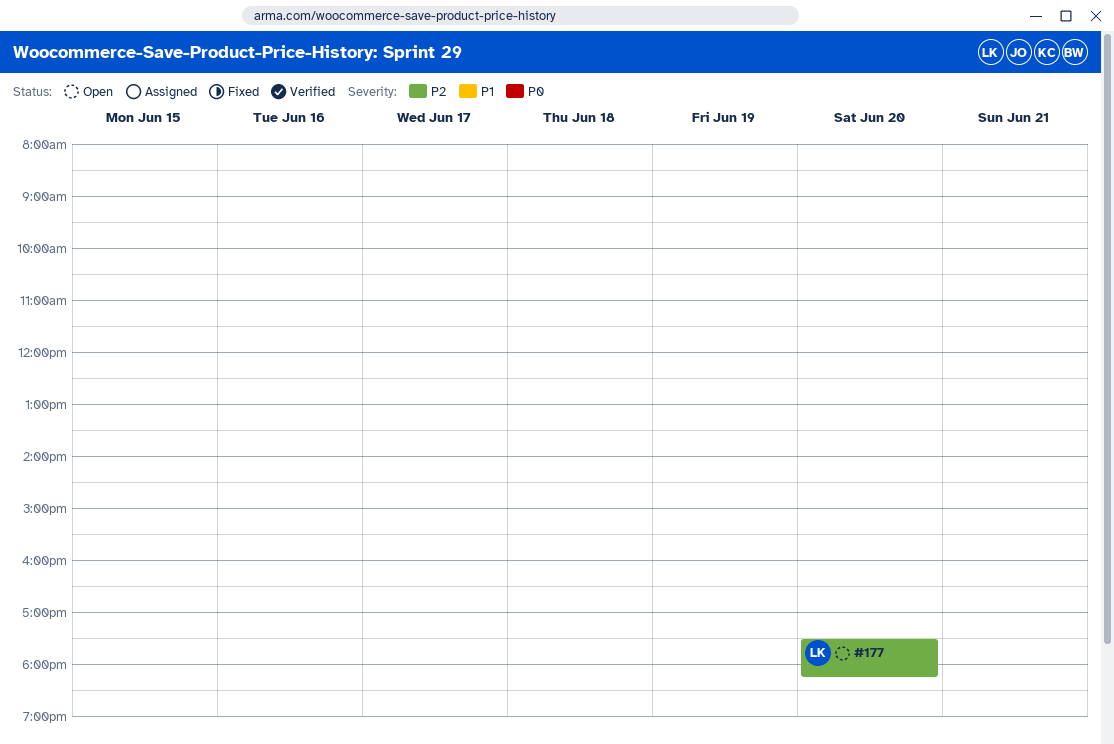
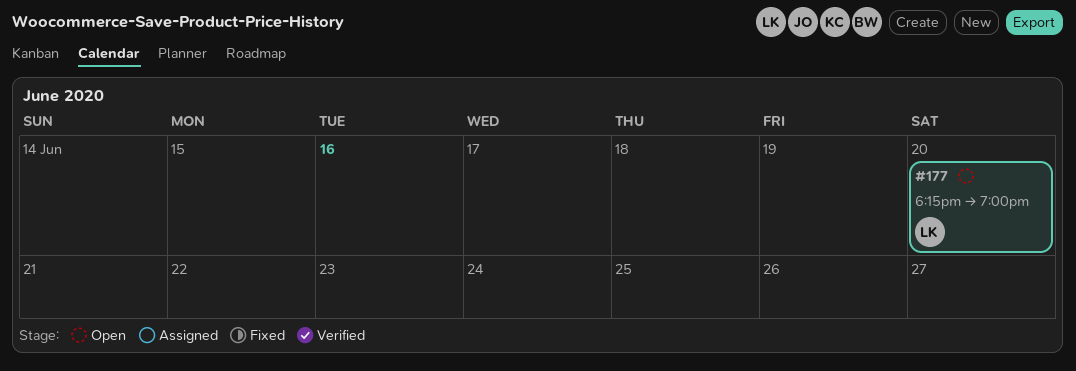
#177, begins: 17:30 -> 18:15
#177, ends: 18:15 -> 19:00

